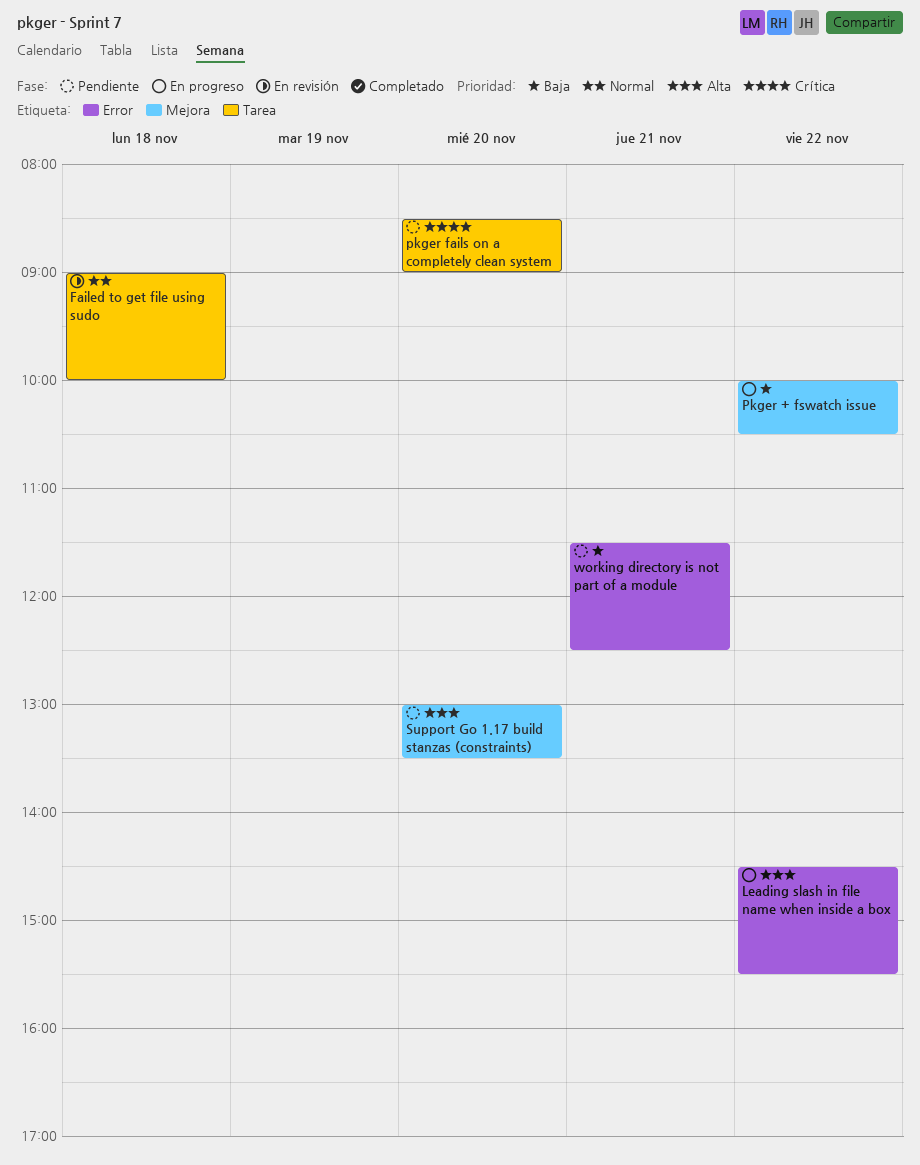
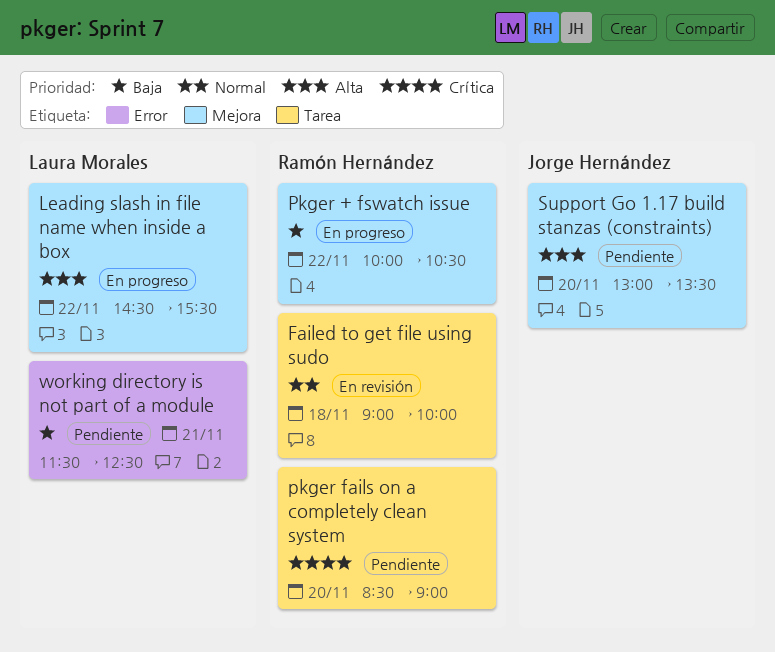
Leading slash in file name when inside a box, label: Error -> Mejora

